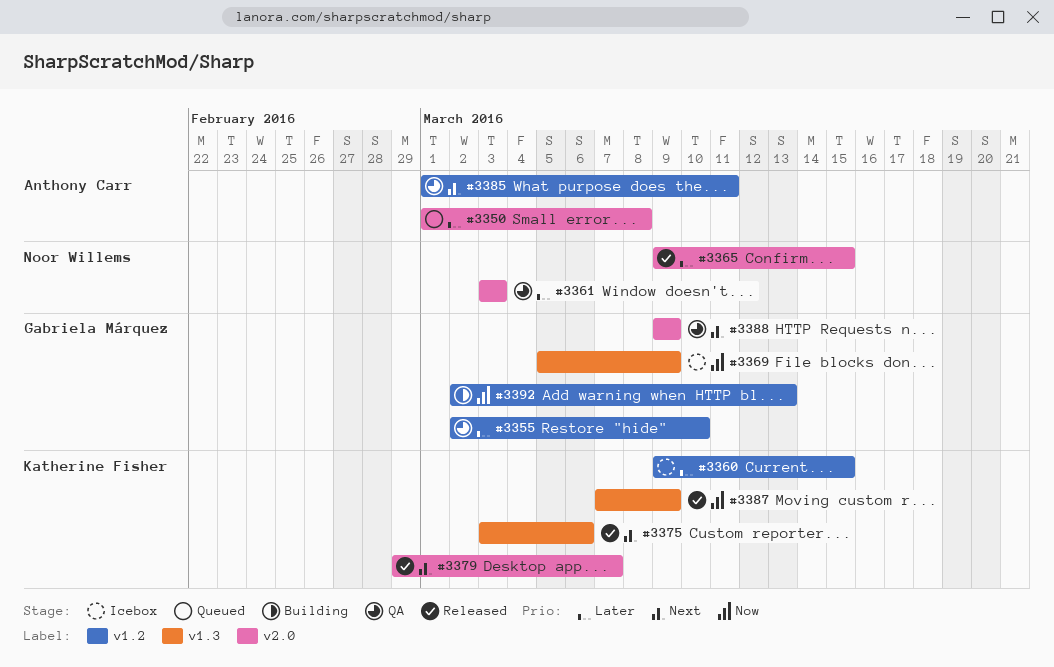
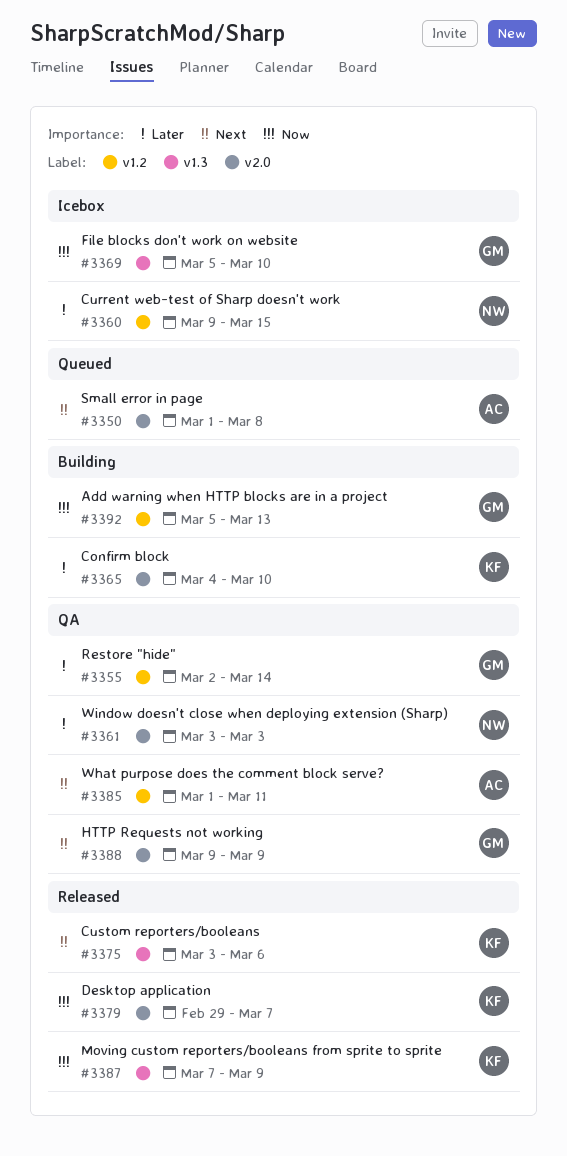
#3350, priority: Later -> Next
#3355, due: Mar 10 -> Mar 14
#3360, owner: Katherine Fisher -> Noor Willems
#3365, status: Released -> Building
#3365, owner: Noor Willems -> Katherine Fisher
#3365, start: Mar 9 -> Mar 4
#3365, due: Mar 15 -> Mar 10
#3369, due: Mar 9 -> Mar 10
#3379, priority: Next -> Now
#3392, start: Mar 2 -> Mar 5

